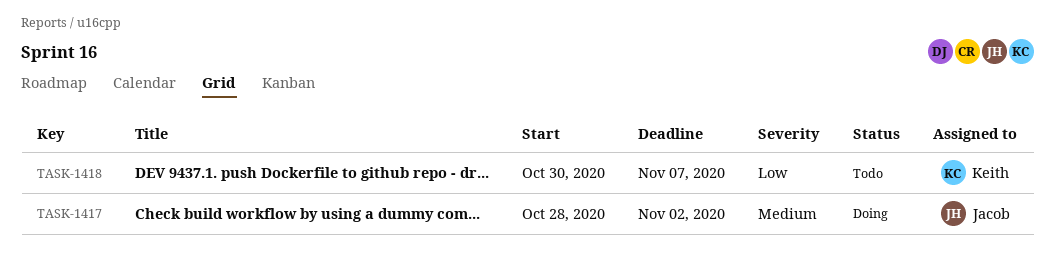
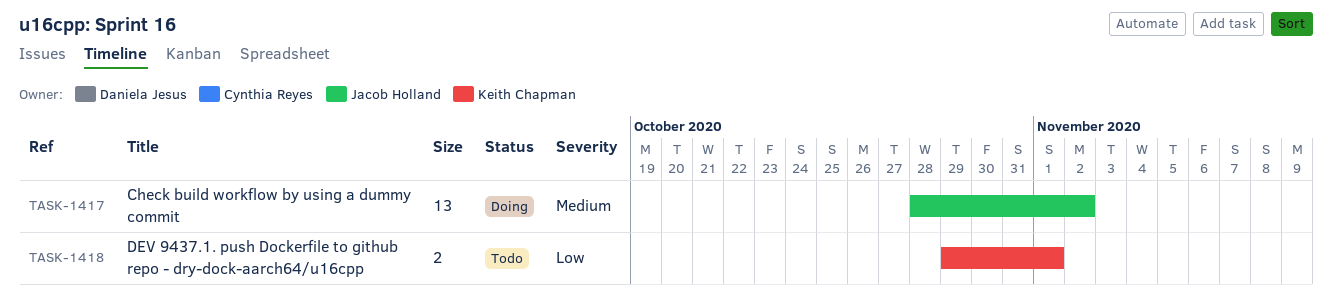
TASK-1418, start: Oct 30 -> Oct 29
TASK-1418, due: Nov 7 -> Nov 1

